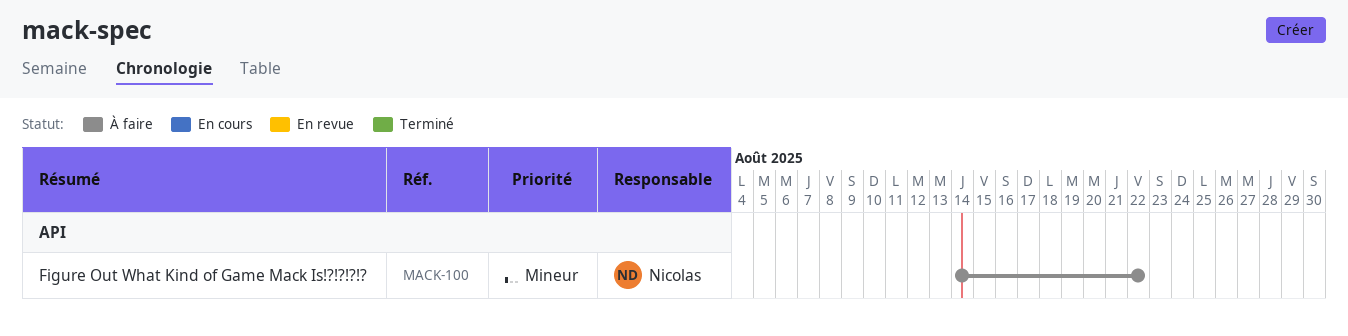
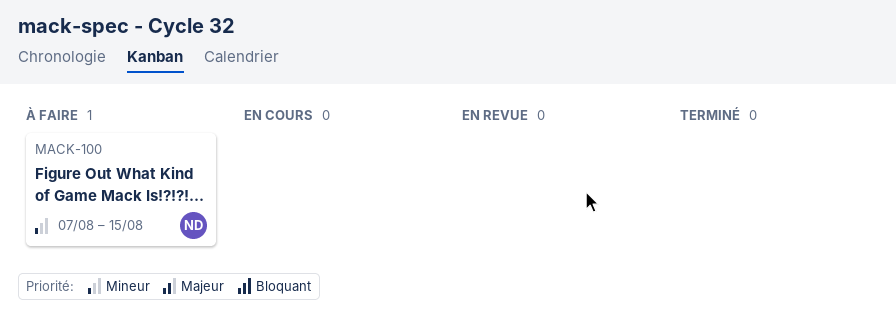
MACK-100, start: Aug 14 -> Aug 7
MACK-100, due: Aug 22 -> Aug 15

